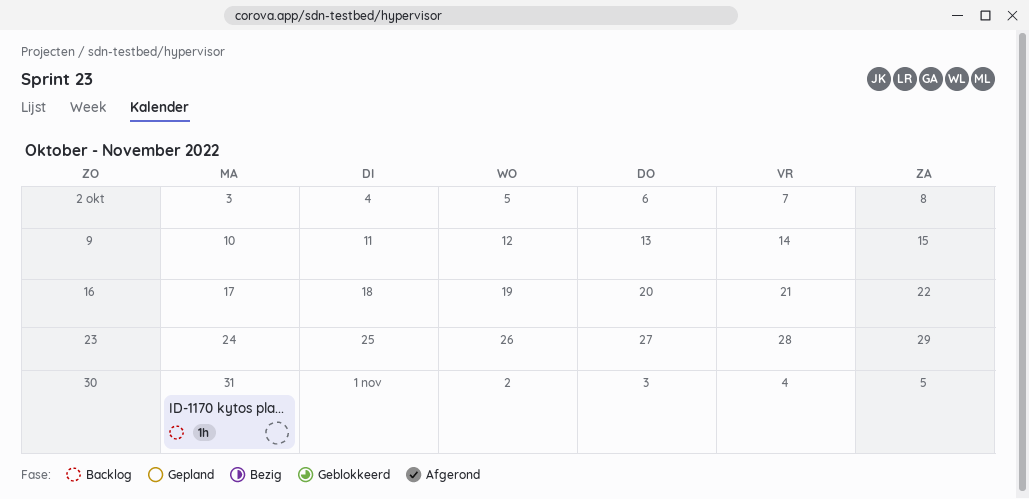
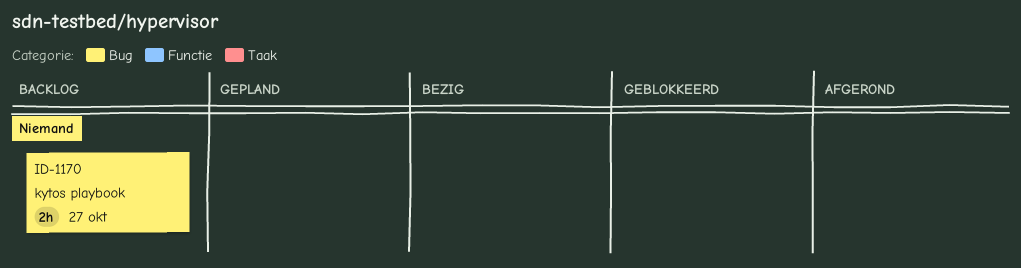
ID-1170, estimate: 1h -> 2h
ID-1170, due: Oct 31 -> Oct 27

